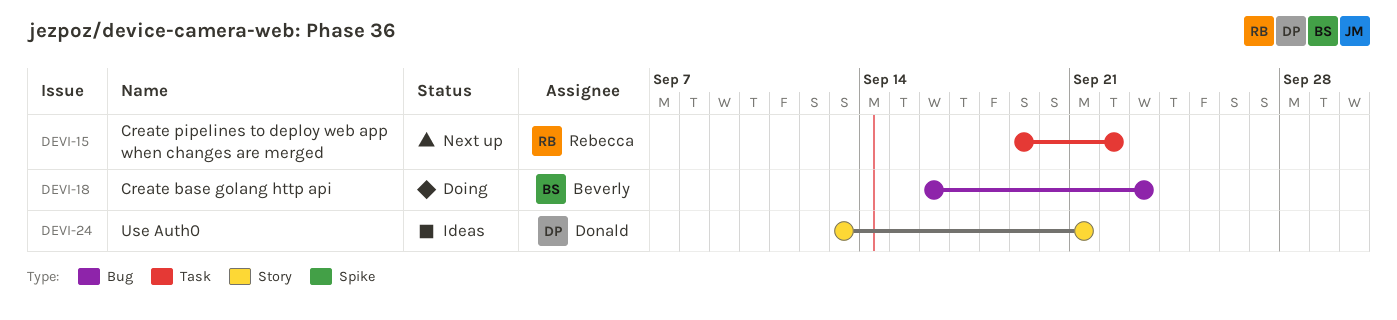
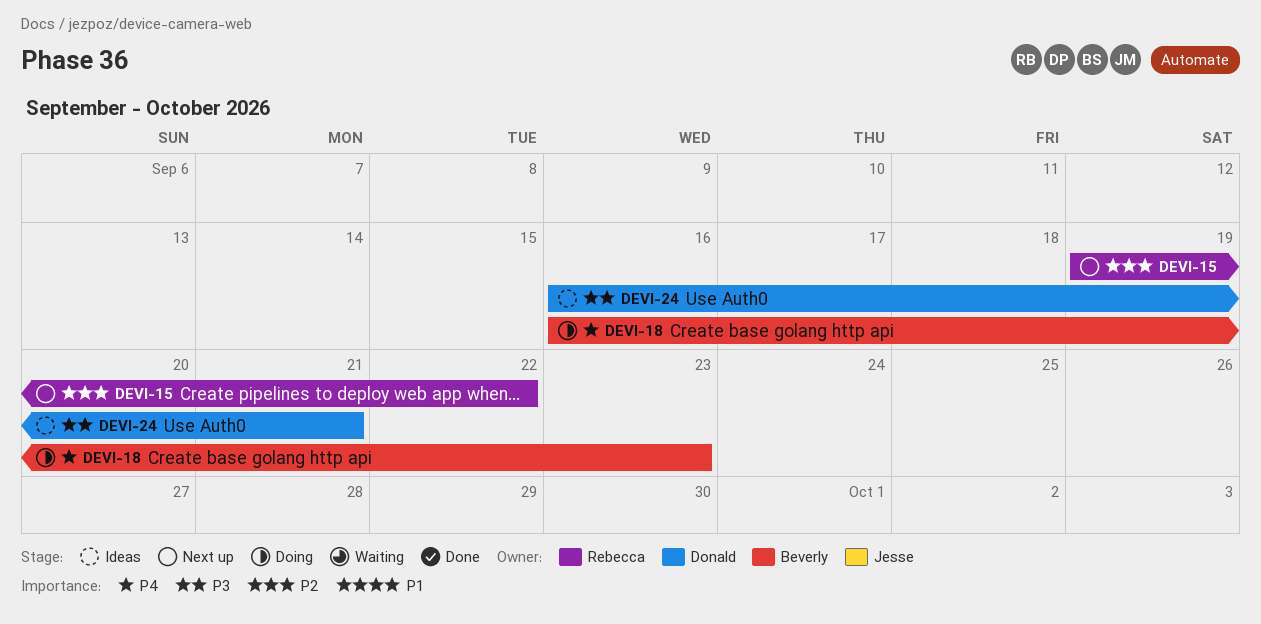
DEVI-24, start: Sep 13 -> Sep 16

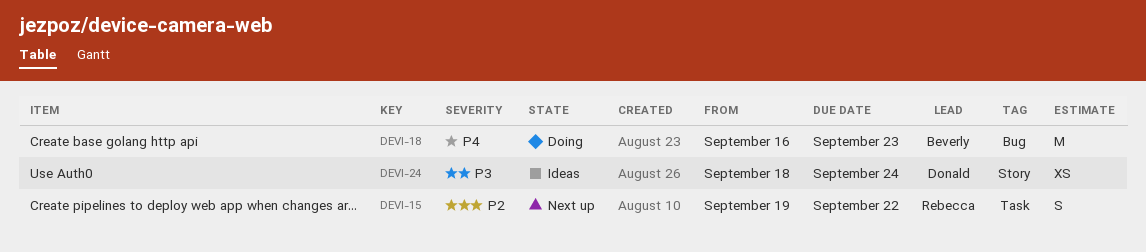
DEVI-24, start: Sep 16 -> Sep 18
DEVI-24, due: Sep 21 -> Sep 24

